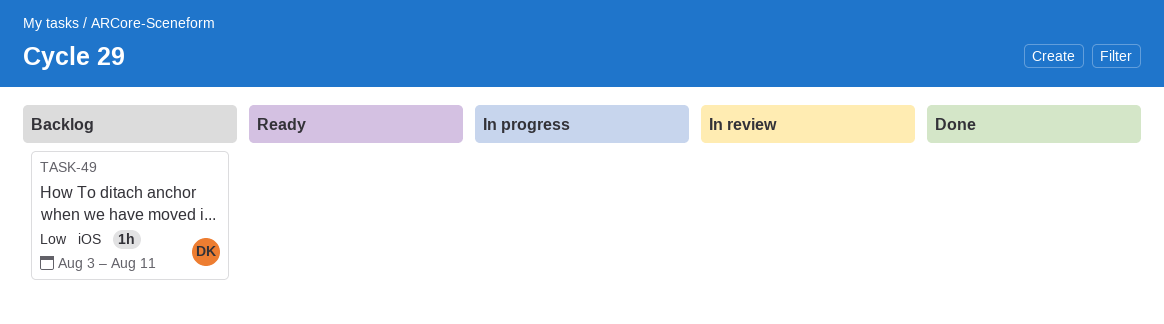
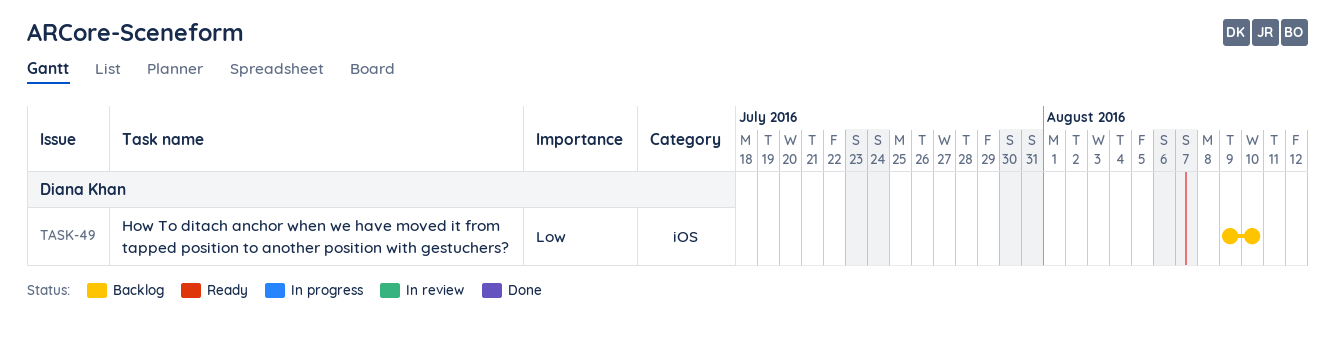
TASK-49, start: Aug 3 -> Aug 9
TASK-49, due: Aug 11 -> Aug 10

